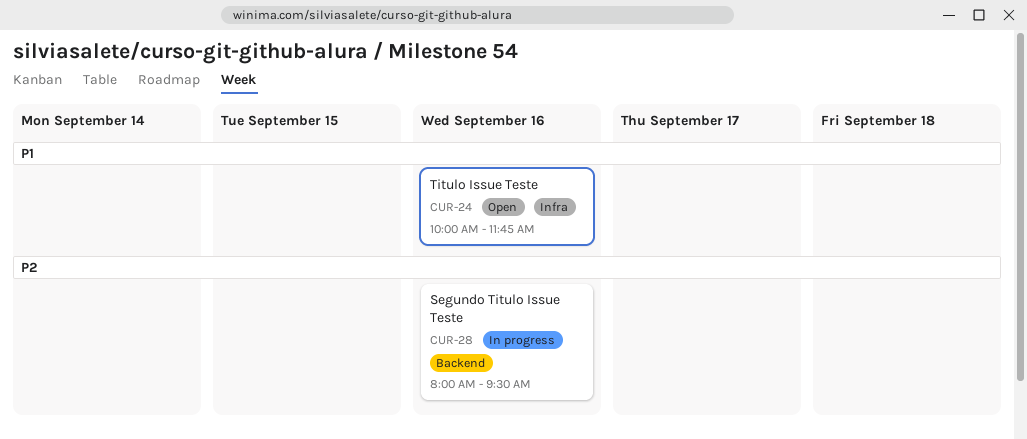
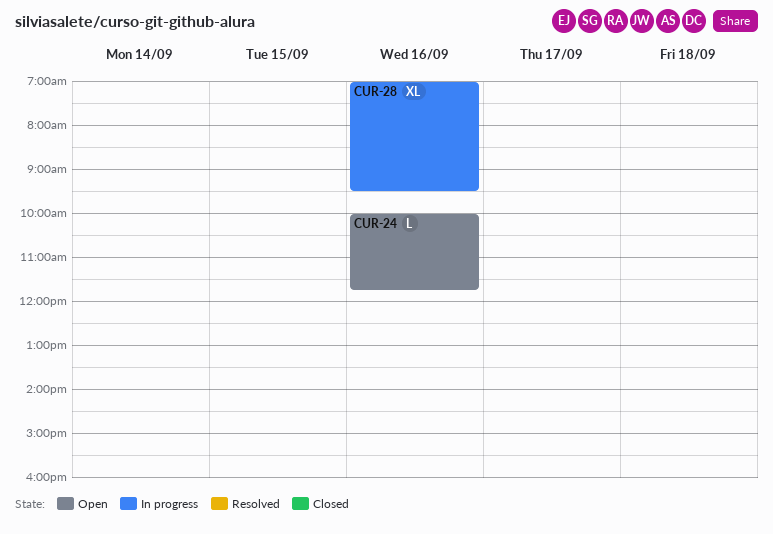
CUR-28, begins: 08:00 -> 07:00

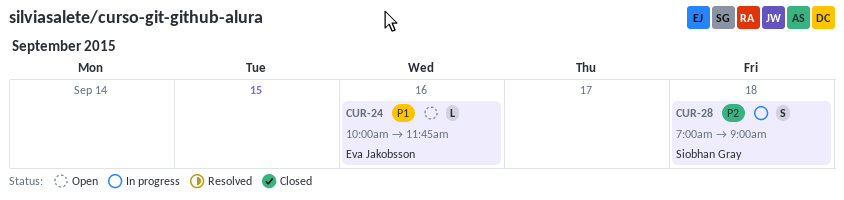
CUR-28, estimate: XL -> S
CUR-28, day: Sep 16 -> Sep 18
CUR-28, ends: 09:30 -> 09:00

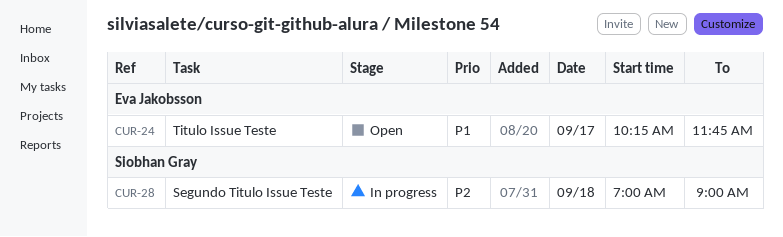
CUR-24, day: Sep 16 -> Sep 17
CUR-24, begins: 10:00 -> 10:15

